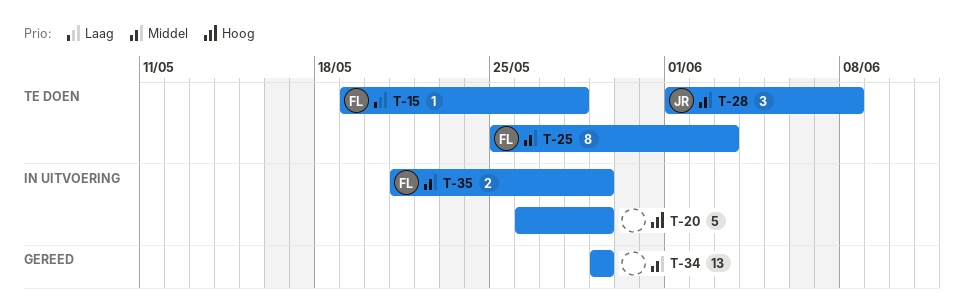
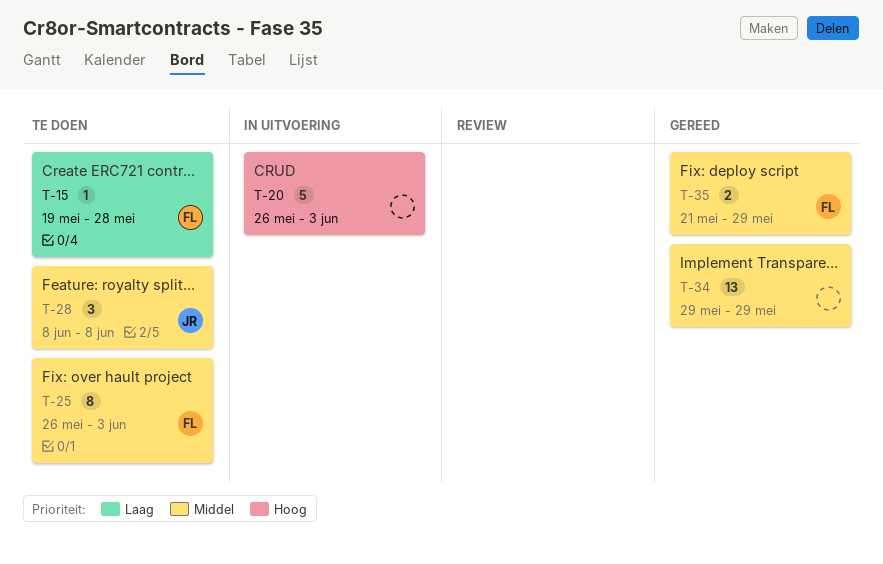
T-20, due: May 29 -> Jun 3
T-25, start: May 25 -> May 26
T-28, start: Jun 1 -> Jun 8
T-35, status: In uitvoering -> Gereed

